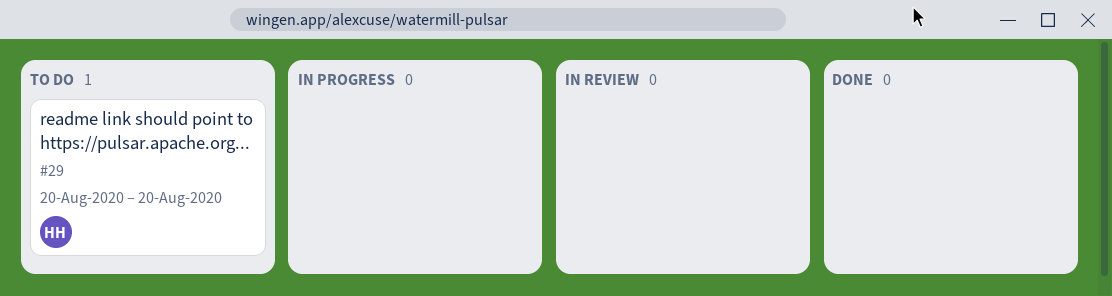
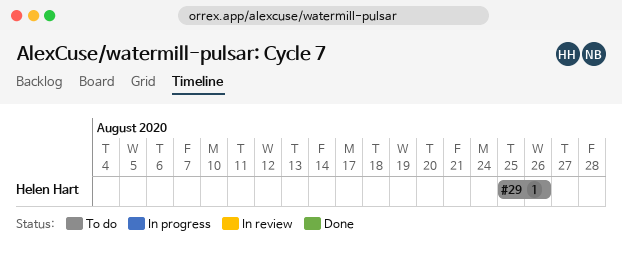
#29, start: Aug 20 -> Aug 25
#29, due: Aug 20 -> Aug 26

